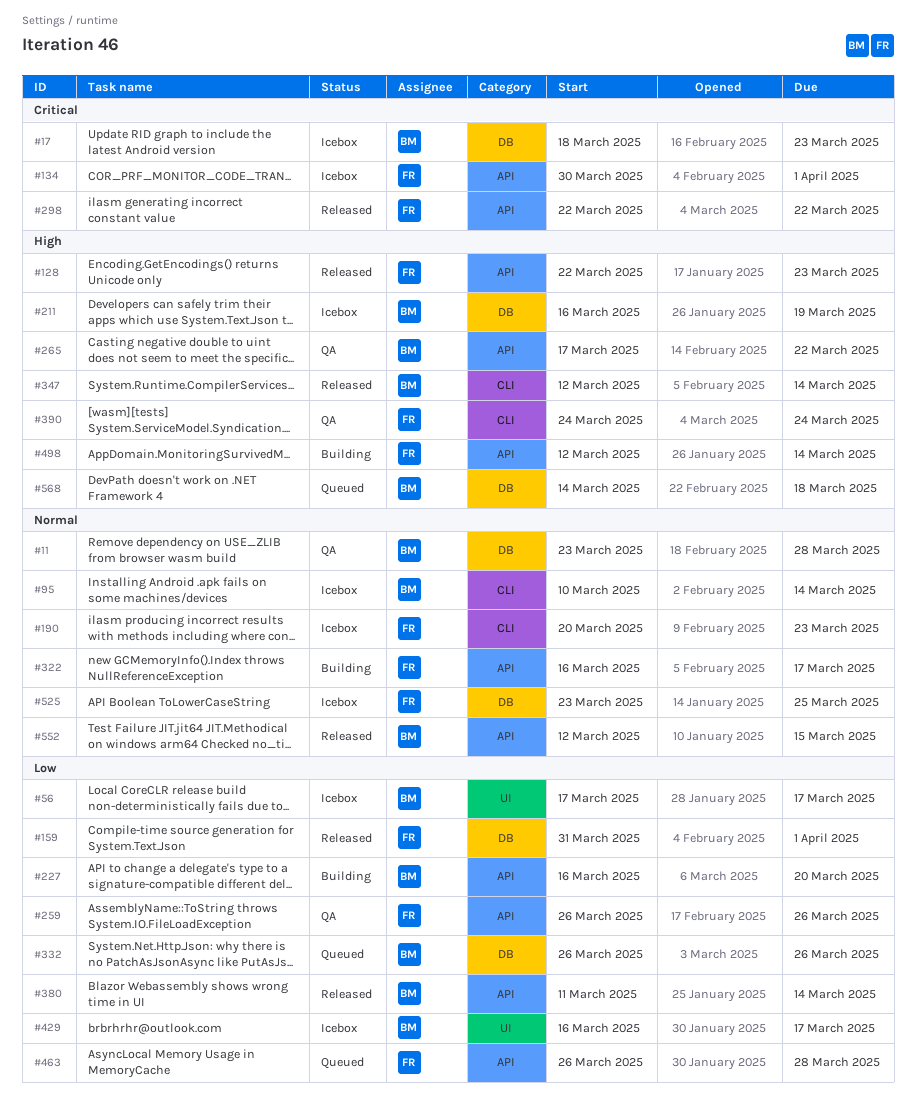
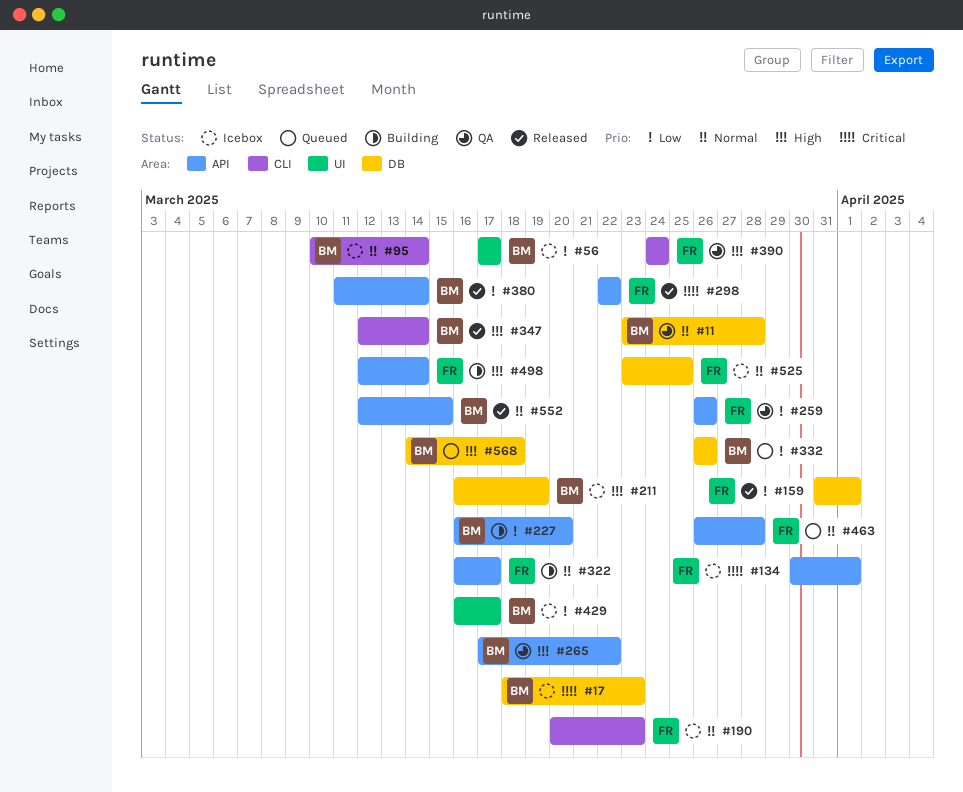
#128: present -> none
#463, priority: Low -> Normal

